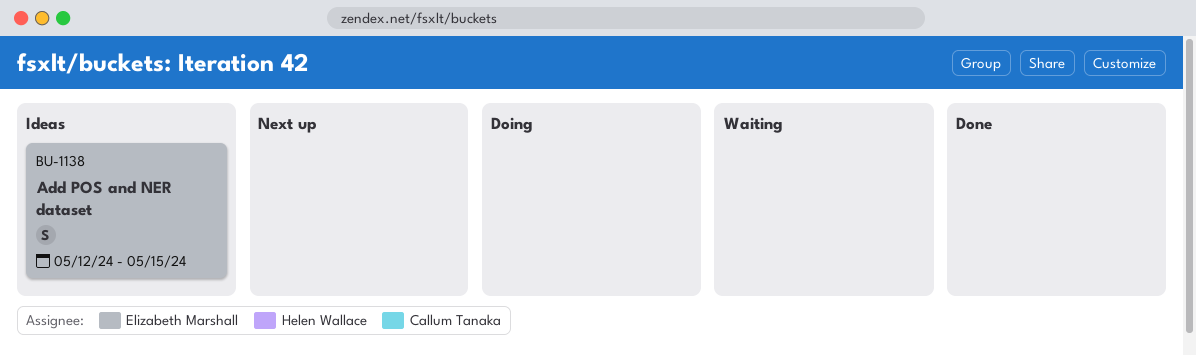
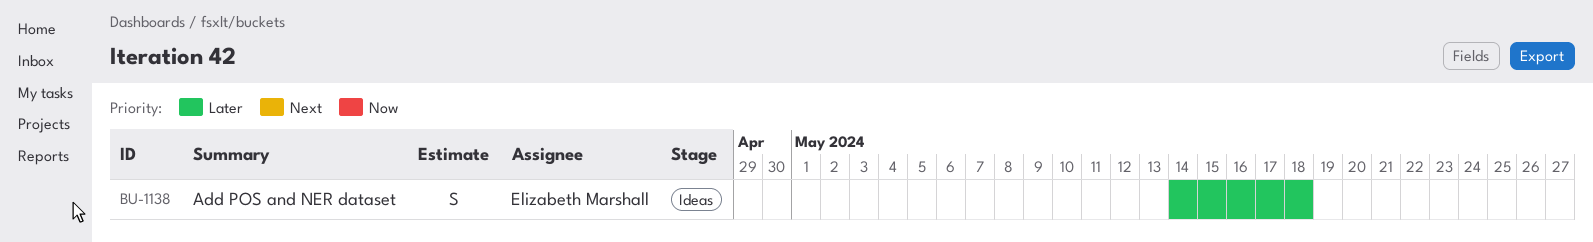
BU-1138, start: May 12 -> May 14
BU-1138, due: May 15 -> May 18

